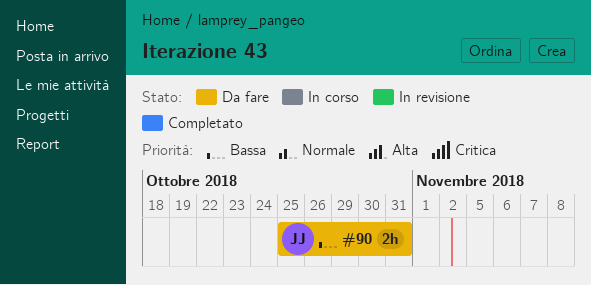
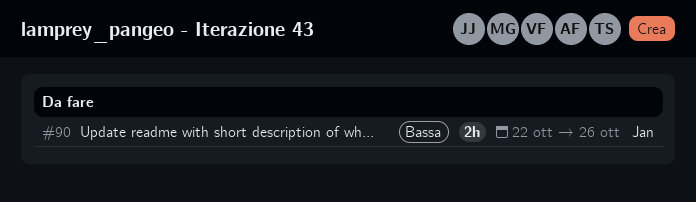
#90, start: Oct 25 -> Oct 22
#90, due: Oct 31 -> Oct 26

